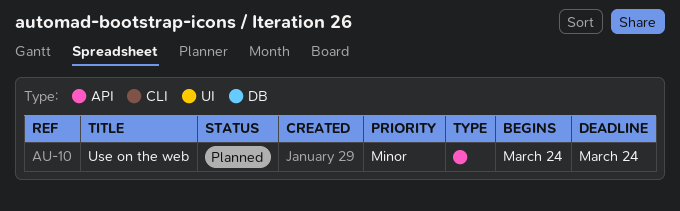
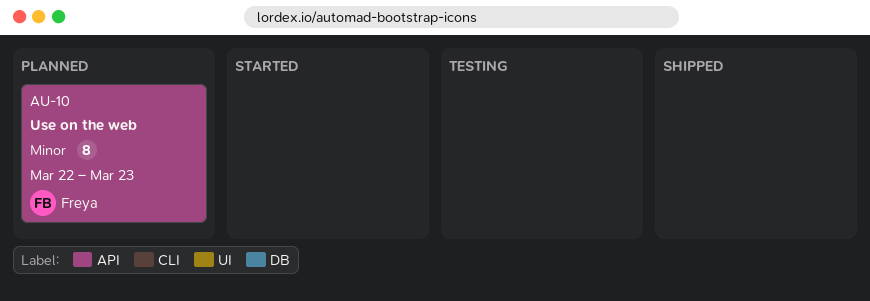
AU-10, start: Mar 24 -> Mar 22
AU-10, due: Mar 24 -> Mar 23

